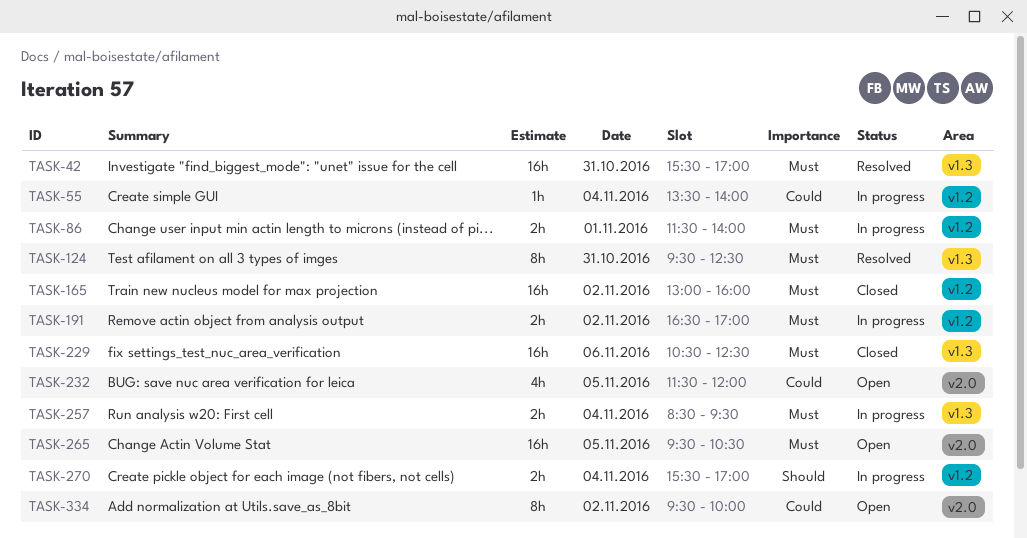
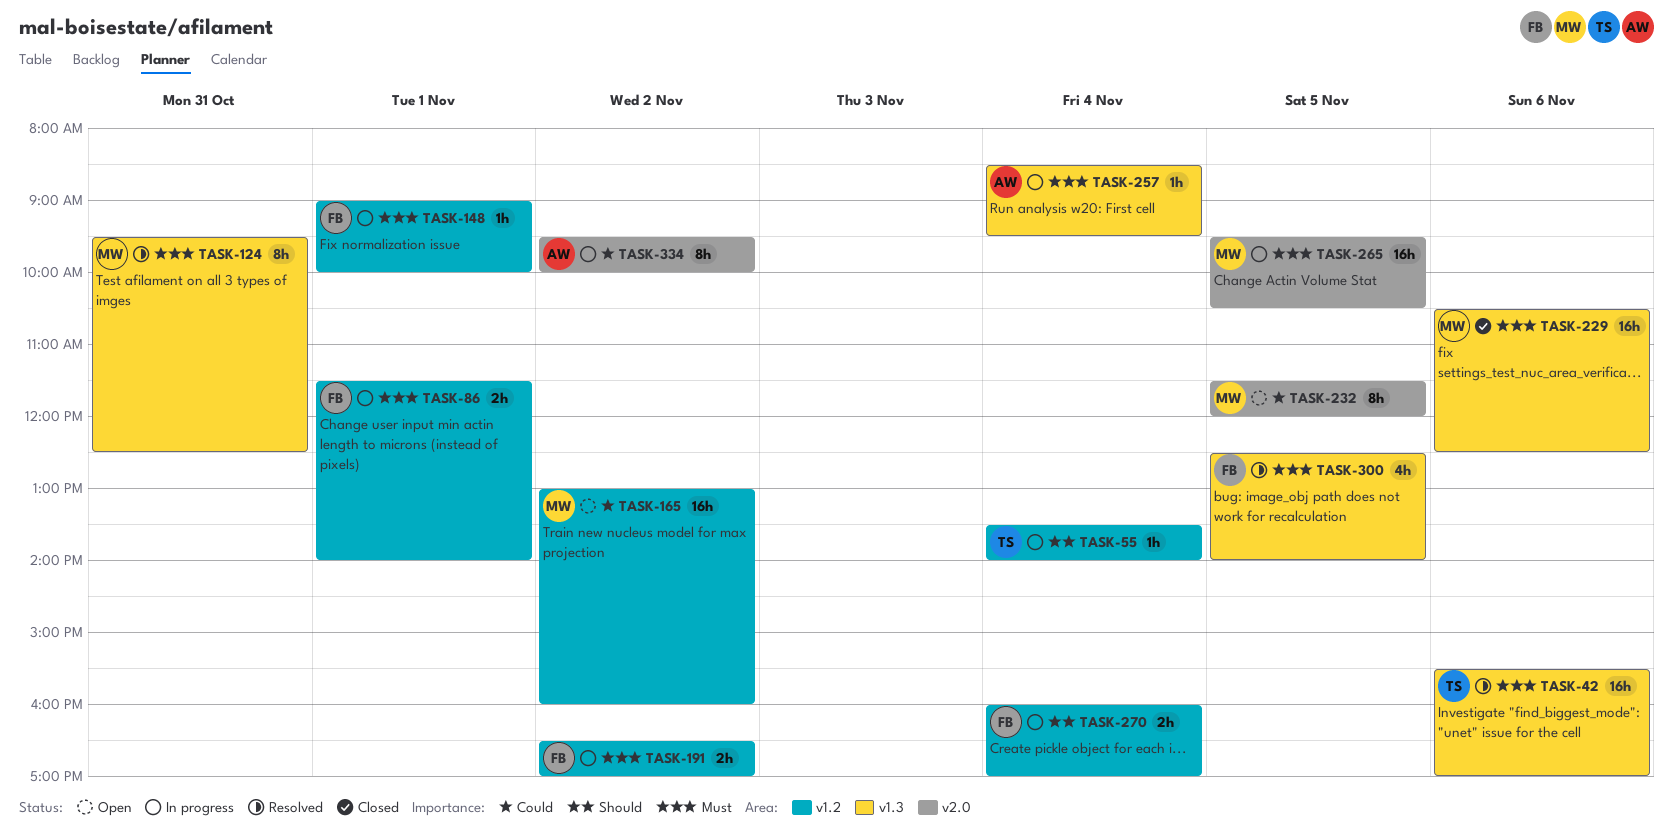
TASK-42, day: Oct 31 -> Nov 6
TASK-55, priority: Could -> Should
TASK-148: none -> present
TASK-165, status: Closed -> Open
TASK-165, priority: Must -> Could
TASK-232, estimate: 4h -> 8h
TASK-257, estimate: 2h -> 1h
TASK-265, status: Open -> In progress
TASK-270, begins: 15:30 -> 16:00
TASK-300: none -> present
TASK-334, status: Open -> In progress

